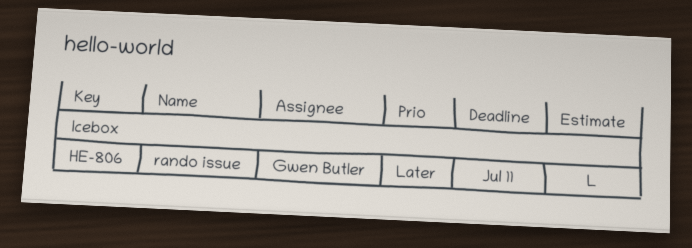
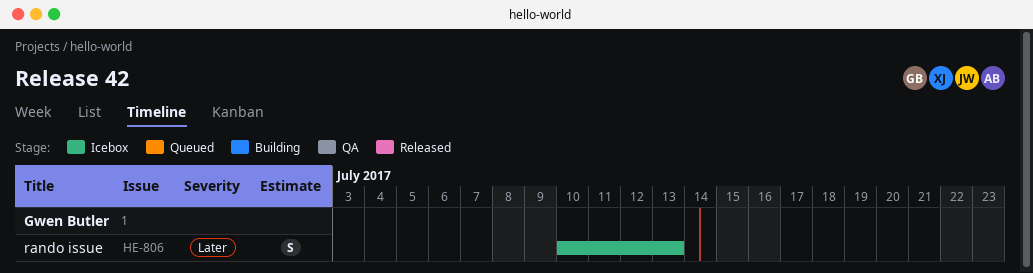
HE-806, estimate: L -> S
HE-806, due: Jul 11 -> Jul 13

